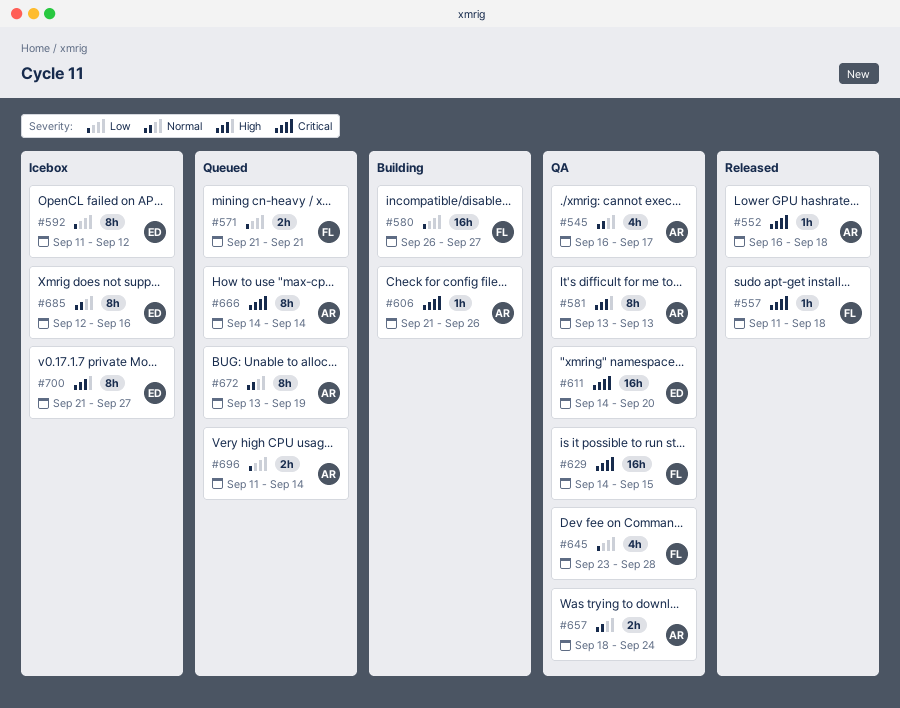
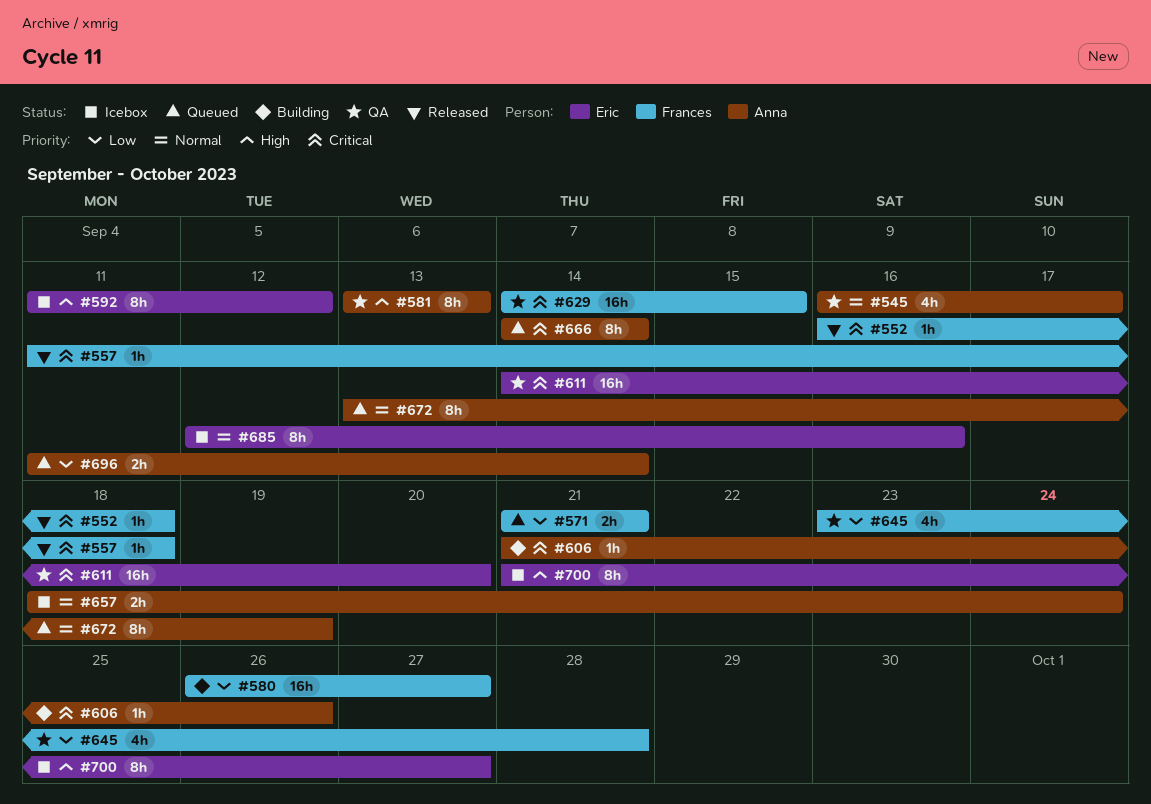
#552, owner: Anna -> Frances
#592, priority: Low -> High
#657, status: QA -> Icebox

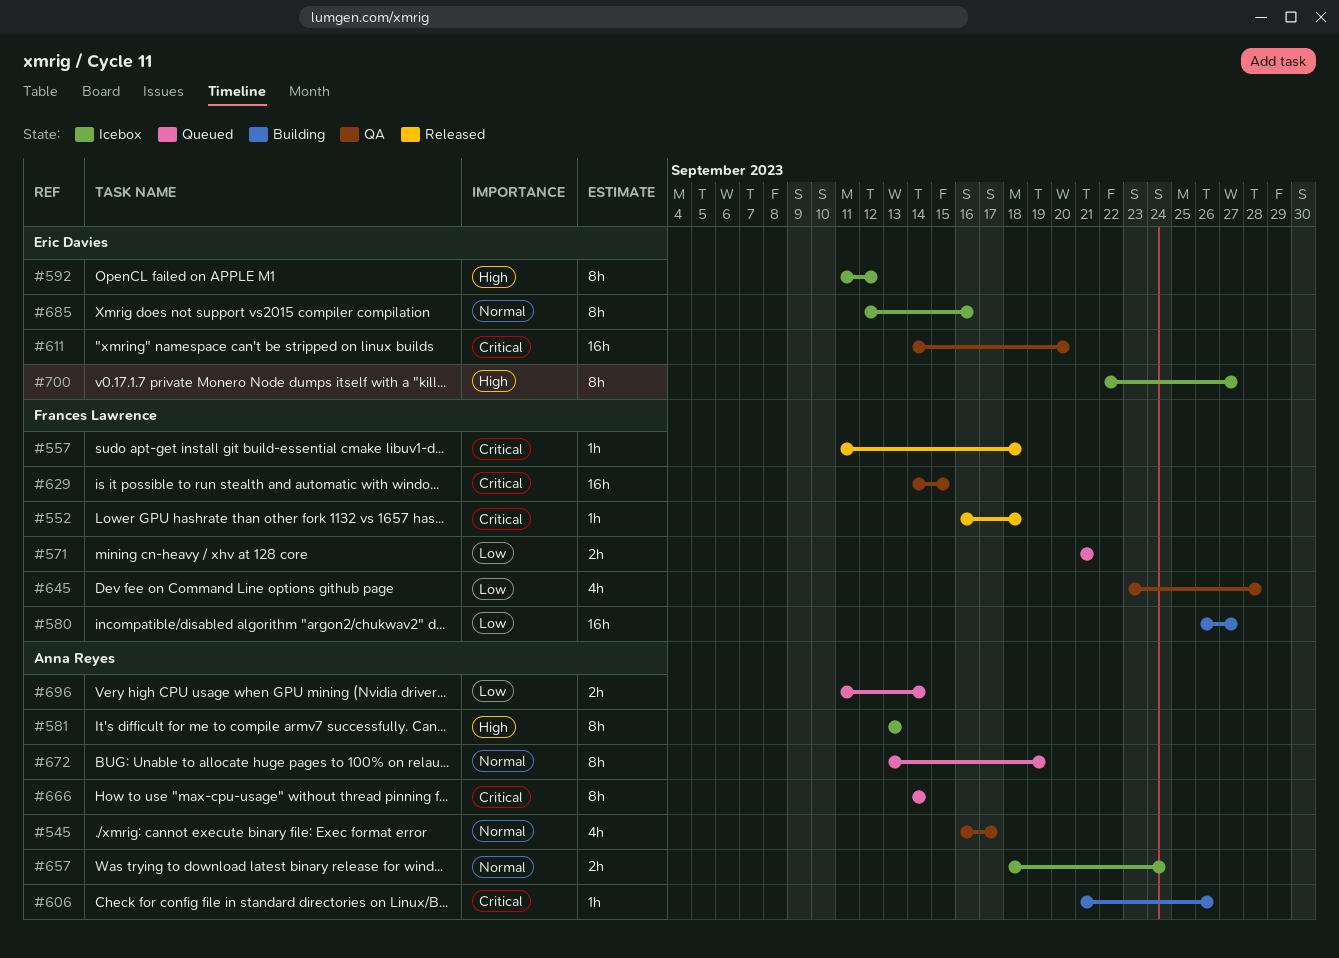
#581, status: QA -> Icebox
#700, start: Sep 21 -> Sep 22

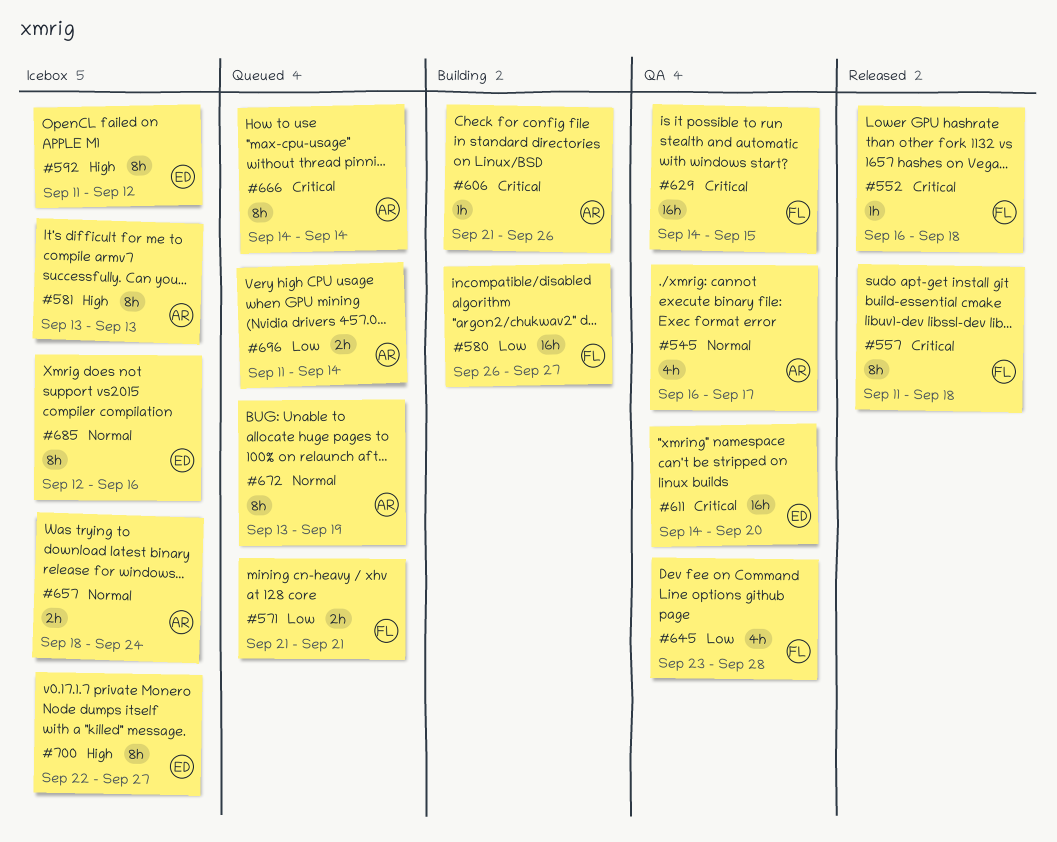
#557, estimate: 1h -> 8h

